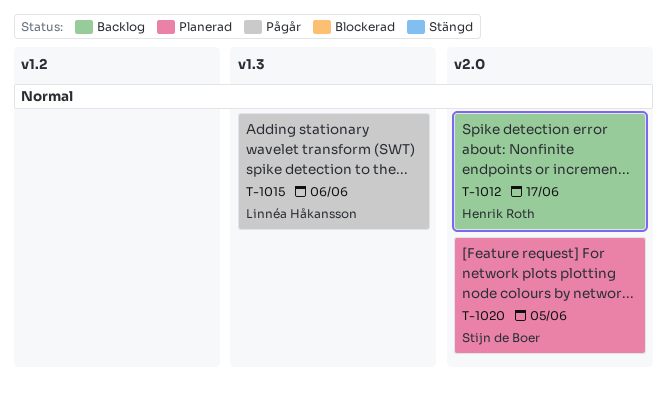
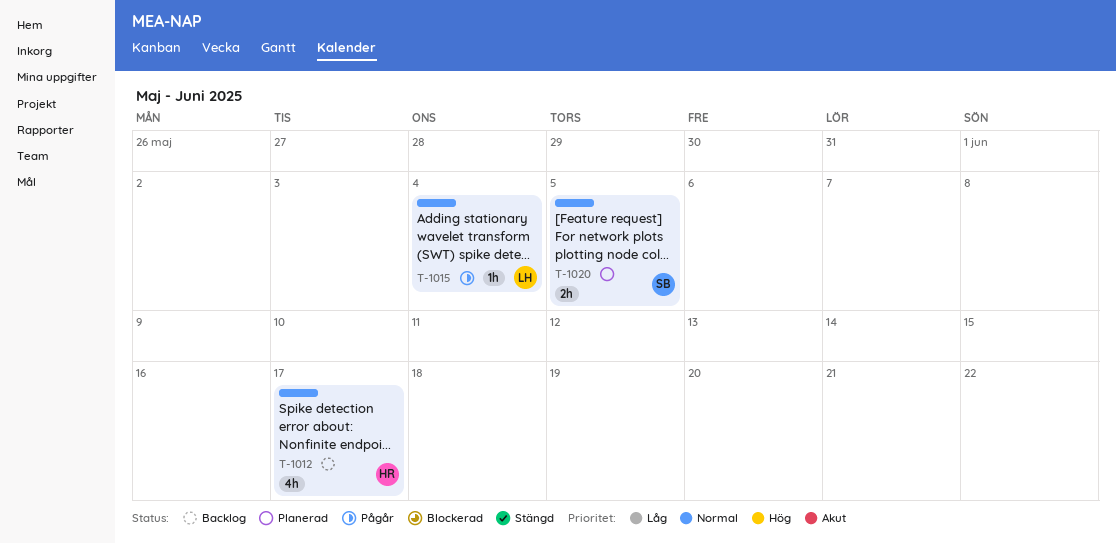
T-1015, due: Jun 6 -> Jun 4

